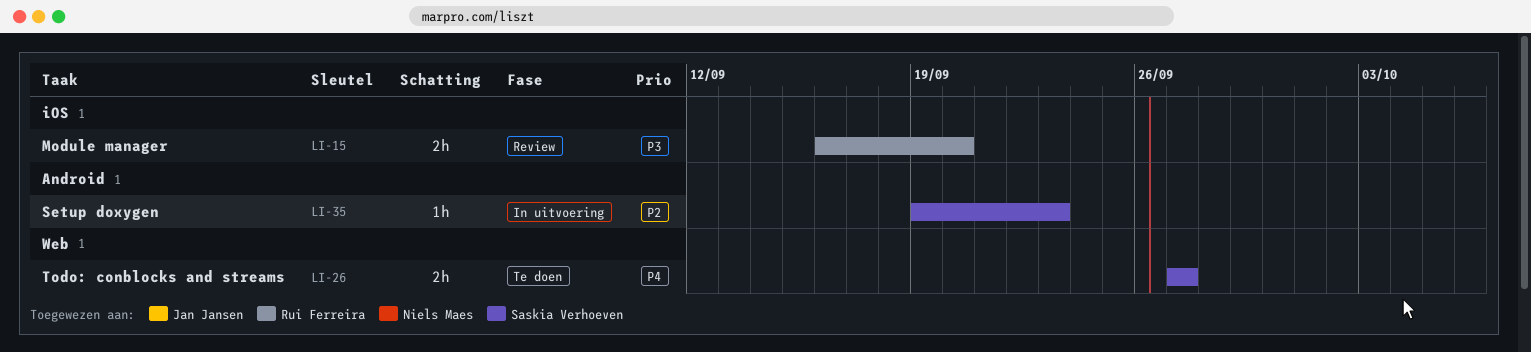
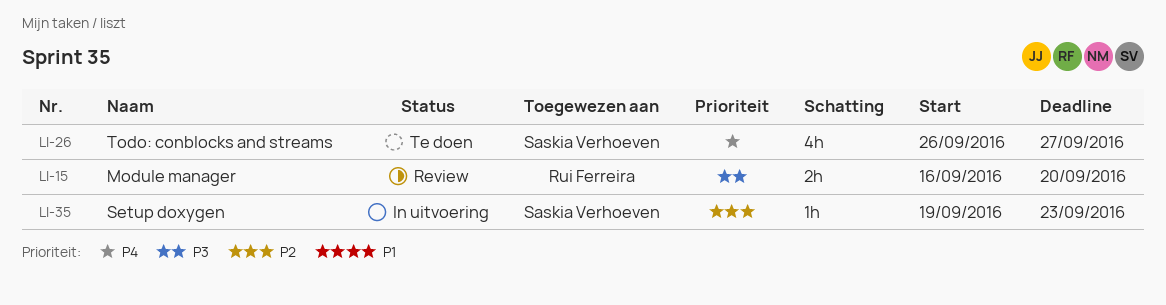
LI-26, estimate: 2h -> 4h
LI-26, start: Sep 27 -> Sep 26

